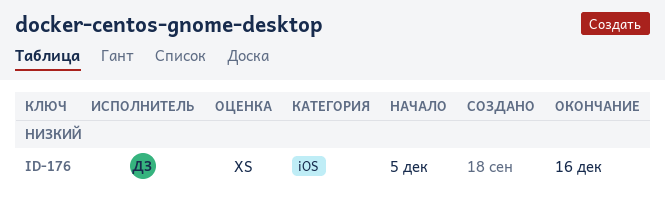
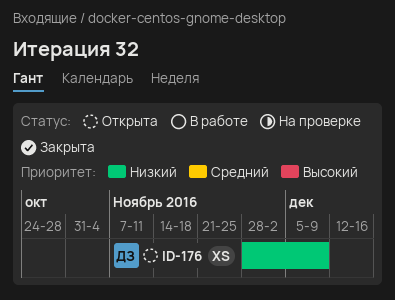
ID-176, start: Dec 5 -> Nov 28
ID-176, due: Dec 16 -> Dec 9

